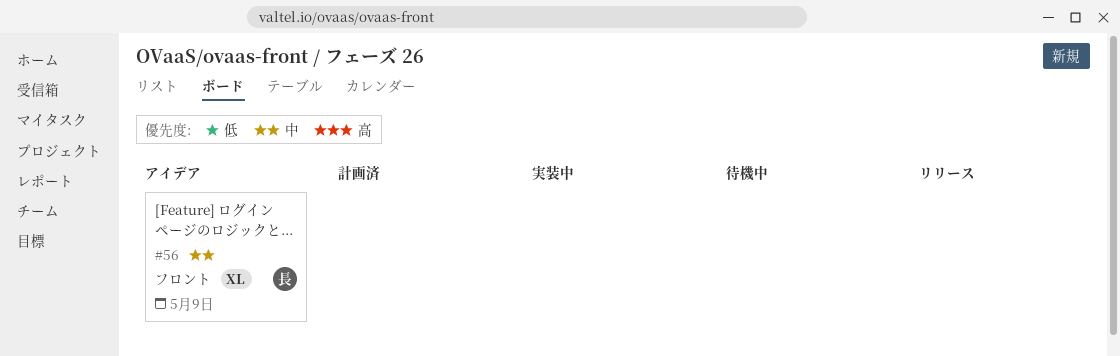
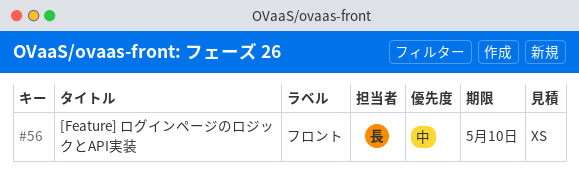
#56, estimate: XL -> XS
#56, due: May 9 -> May 10

